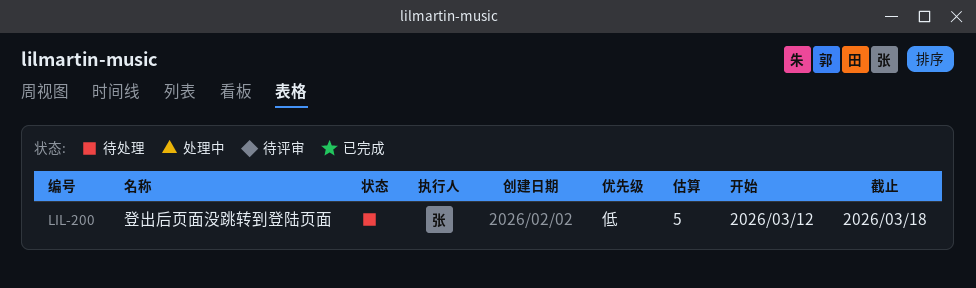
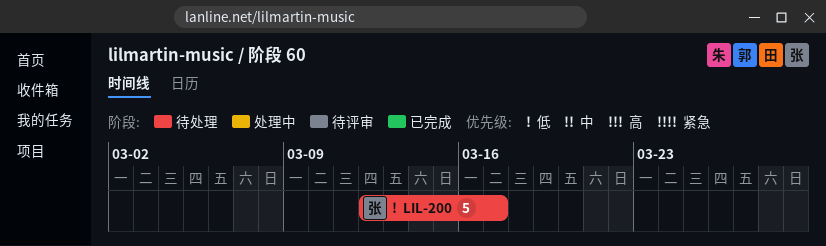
LIL-200, due: Mar 18 -> Mar 17

